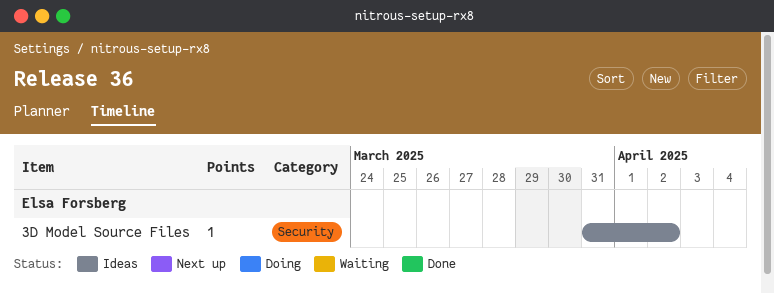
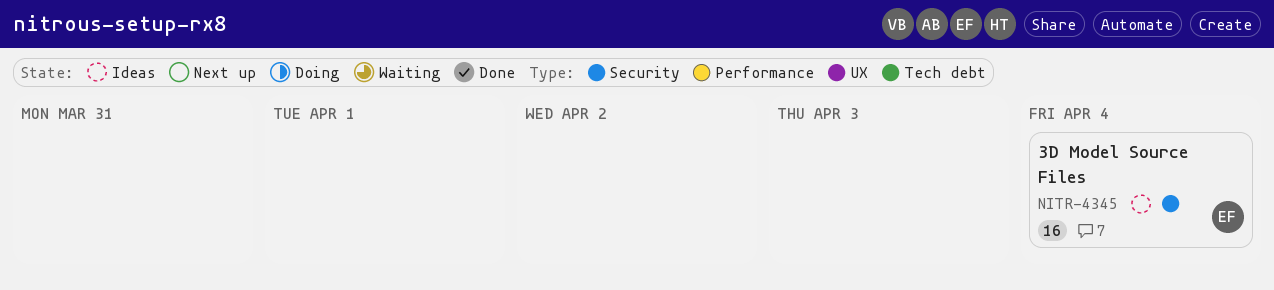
3D Model Source Files, estimate: 1 -> 16
3D Model Source Files, due: Apr 2 -> Apr 4

